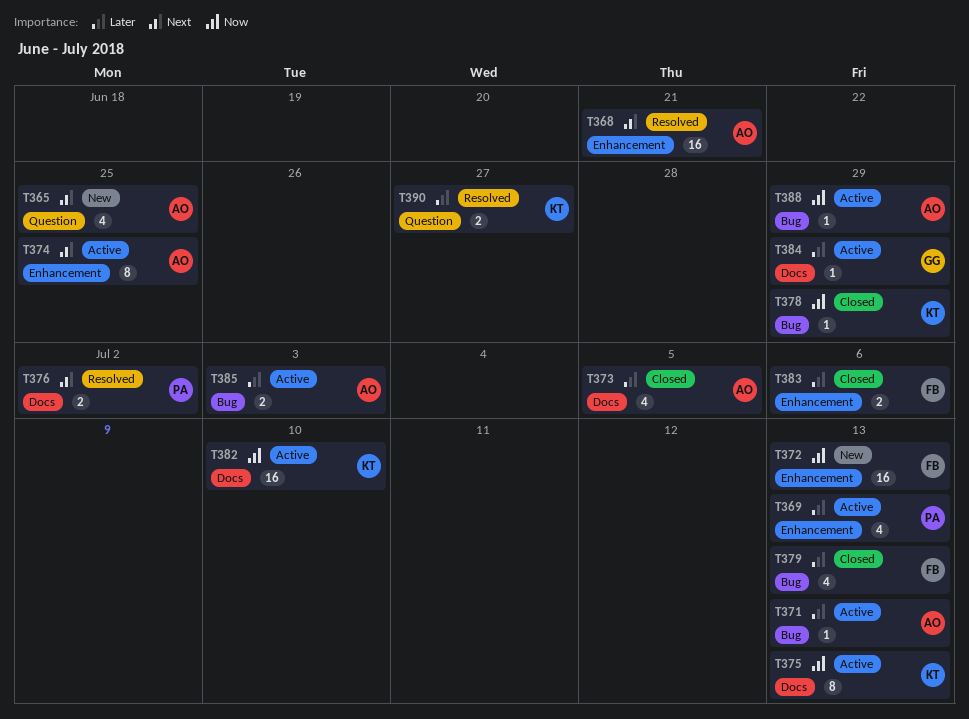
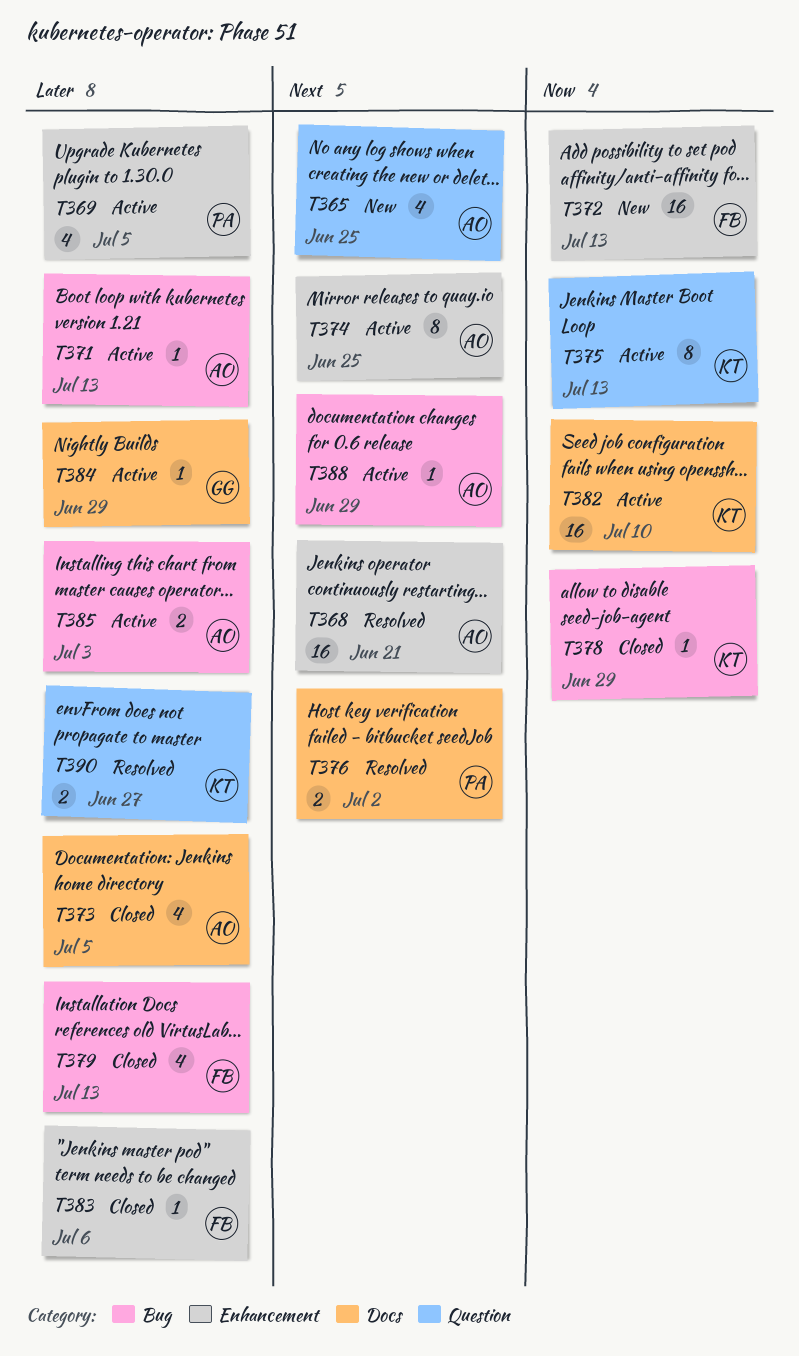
T369, due: Jul 13 -> Jul 5
T375, label: Docs -> Question
T383, estimate: 2 -> 1
T388, priority: Now -> Next

